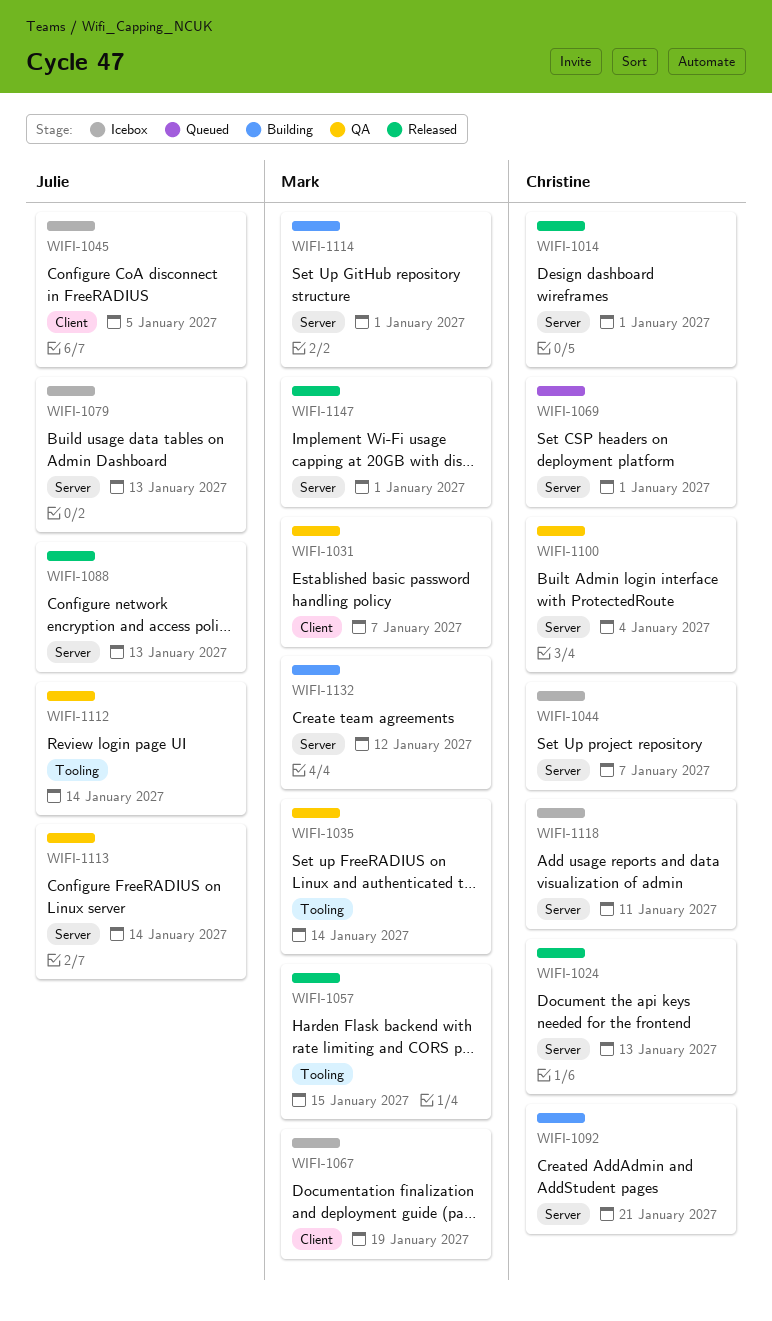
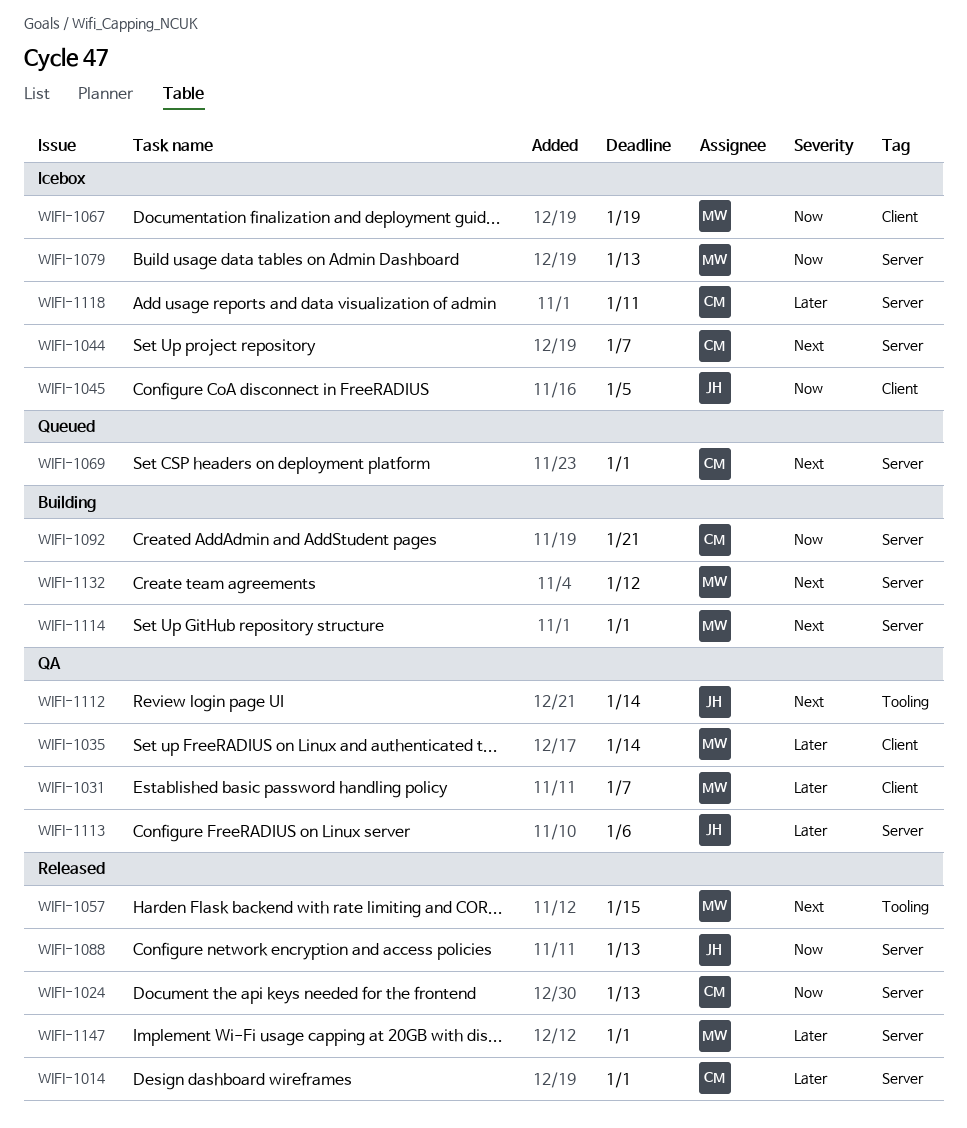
WIFI-1035, label: Tooling -> Client
WIFI-1079, owner: Julie -> Mark
WIFI-1100: present -> none
WIFI-1113, due: Jan 14 -> Jan 6

